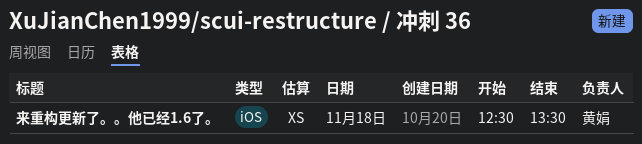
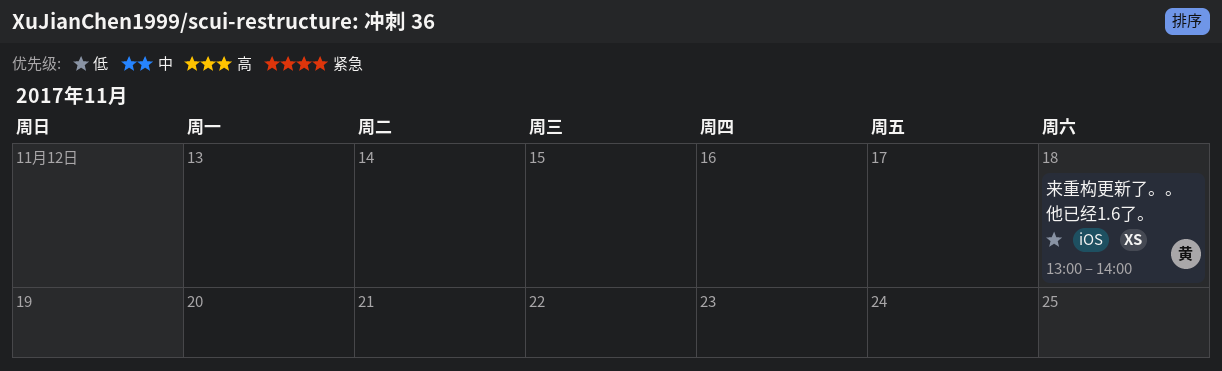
来重构更新了。。他已经1.6了。, begins: 12:30 -> 13:00
来重构更新了。。他已经1.6了。, ends: 13:30 -> 14:00

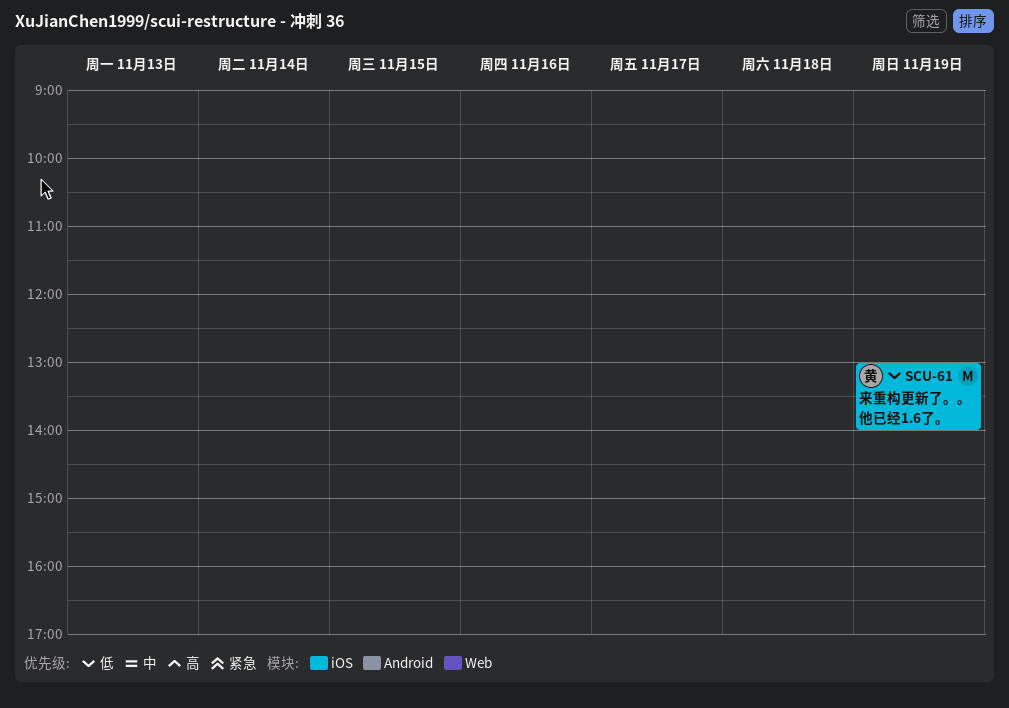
来重构更新了。。他已经1.6了。, estimate: XS -> M
来重构更新了。。他已经1.6了。, day: Nov 18 -> Nov 19

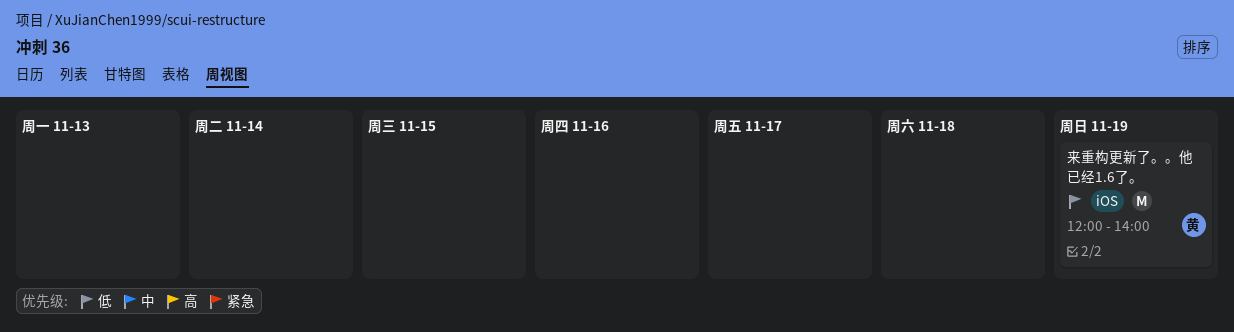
来重构更新了。。他已经1.6了。, begins: 13:00 -> 12:00

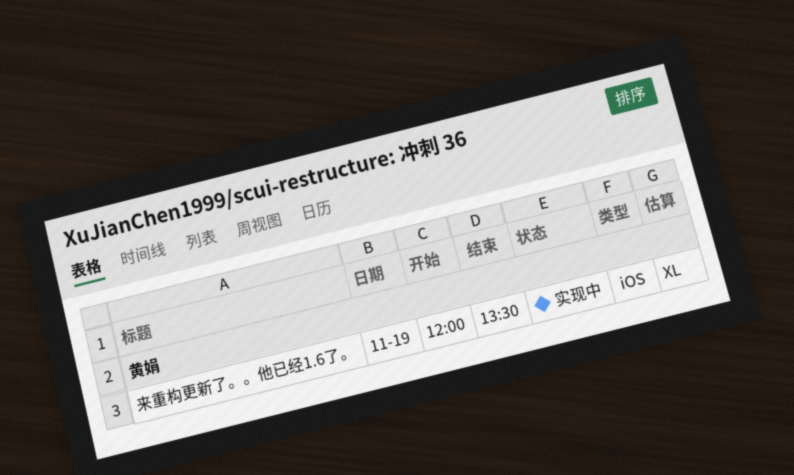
来重构更新了。。他已经1.6了。, estimate: M -> XL
来重构更新了。。他已经1.6了。, ends: 14:00 -> 13:30

